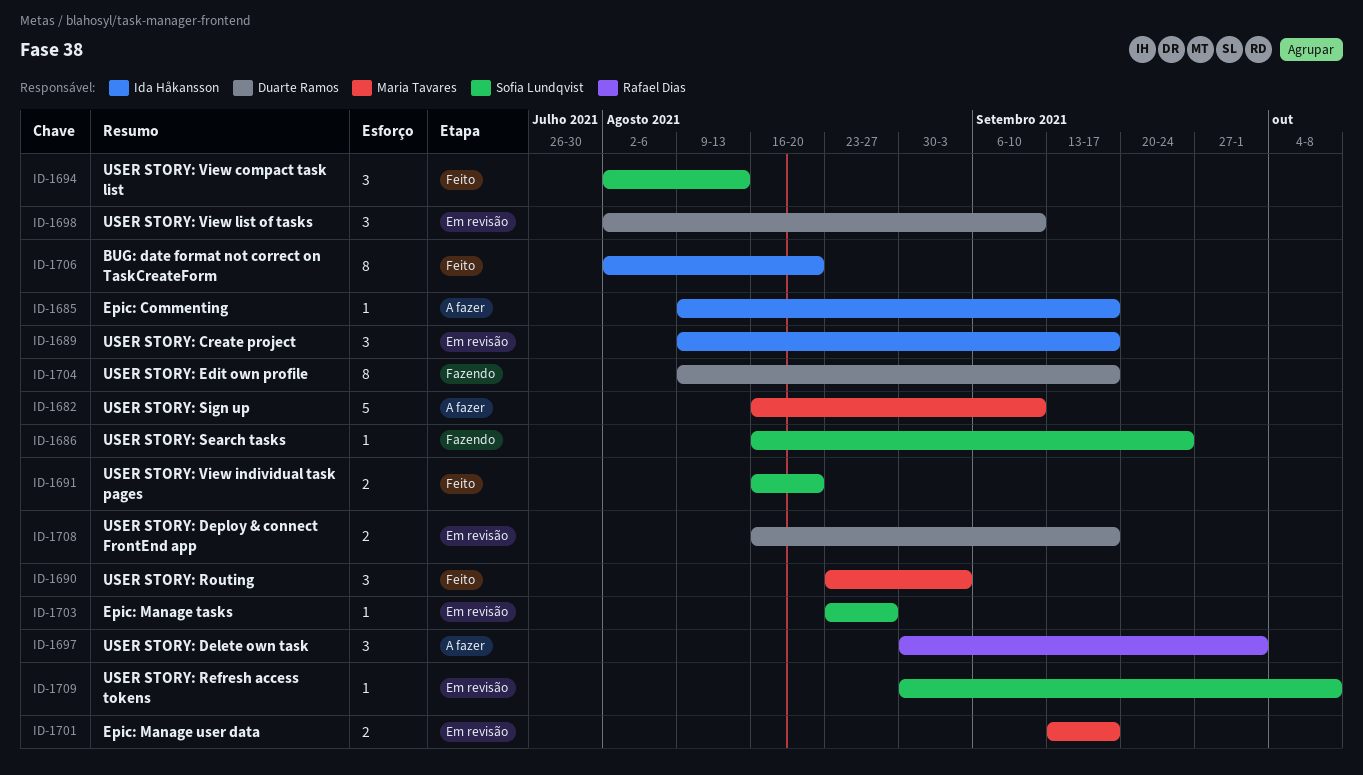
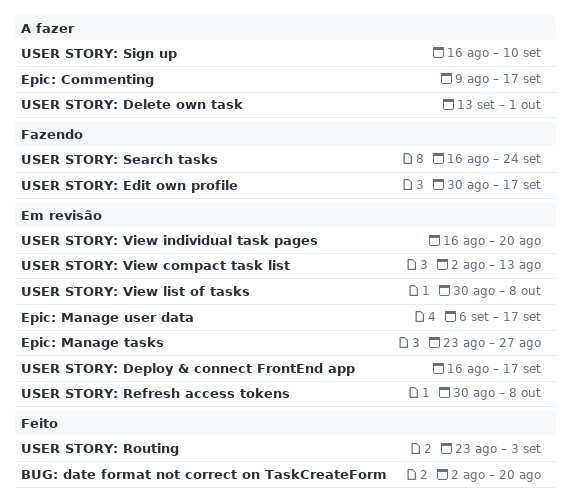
Epic: Manage user data, start: Sep 13 -> Sep 6
USER STORY: Create project: present -> none
USER STORY: Delete own task, start: Aug 30 -> Sep 13
USER STORY: Edit own profile, start: Aug 9 -> Aug 30
USER STORY: View compact task list, status: Feito -> Em revisão
USER STORY: View individual task pages, status: Feito -> Em revisão
USER STORY: View list of tasks, start: Aug 2 -> Aug 30
USER STORY: View list of tasks, due: Sep 10 -> Oct 8

